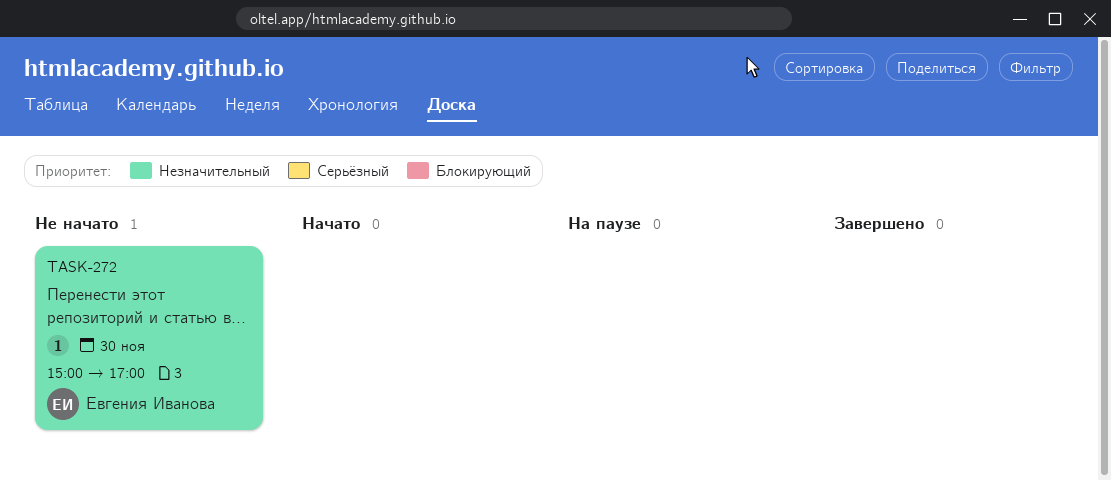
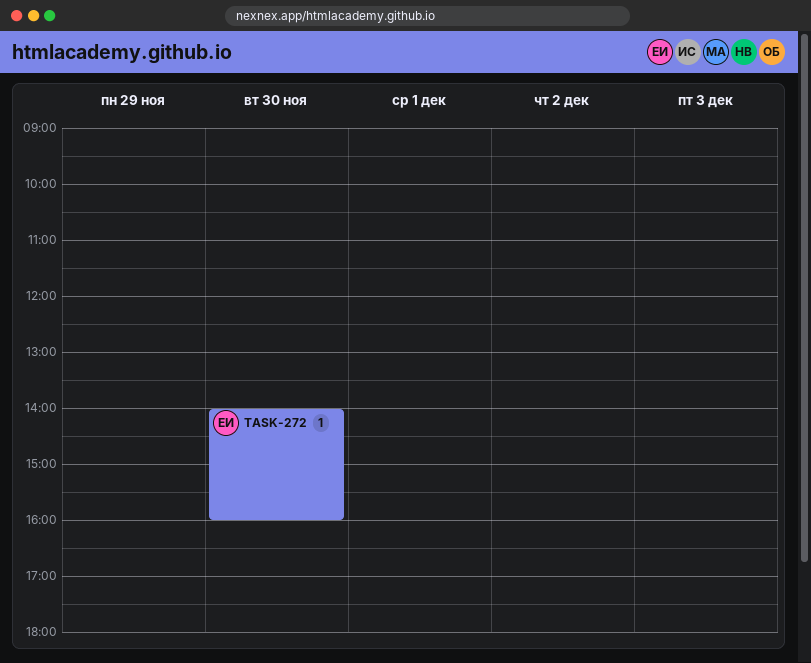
TASK-272, begins: 15:00 -> 14:00
TASK-272, ends: 17:00 -> 16:00

